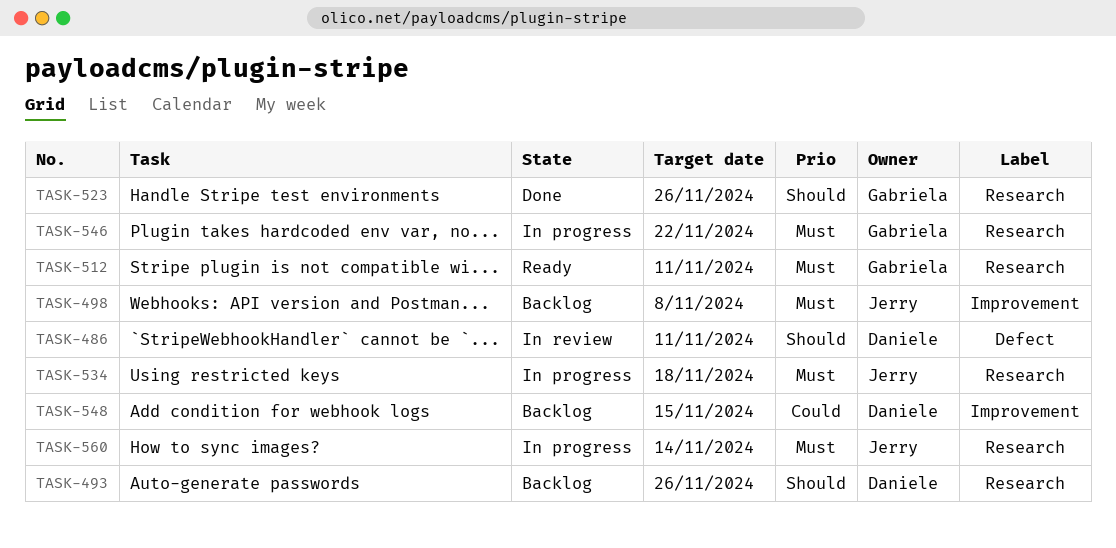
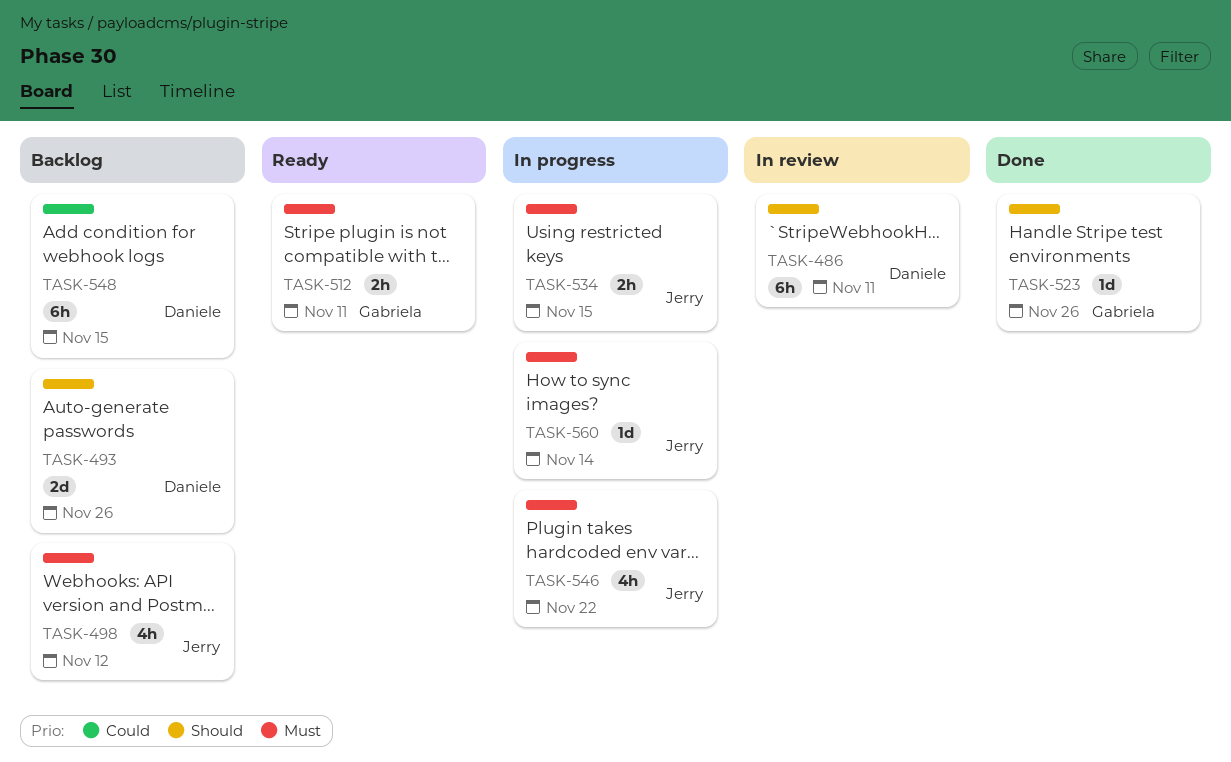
TASK-498, due: Nov 8 -> Nov 12
TASK-534, due: Nov 18 -> Nov 15
TASK-546, owner: Gabriela -> Jerry

